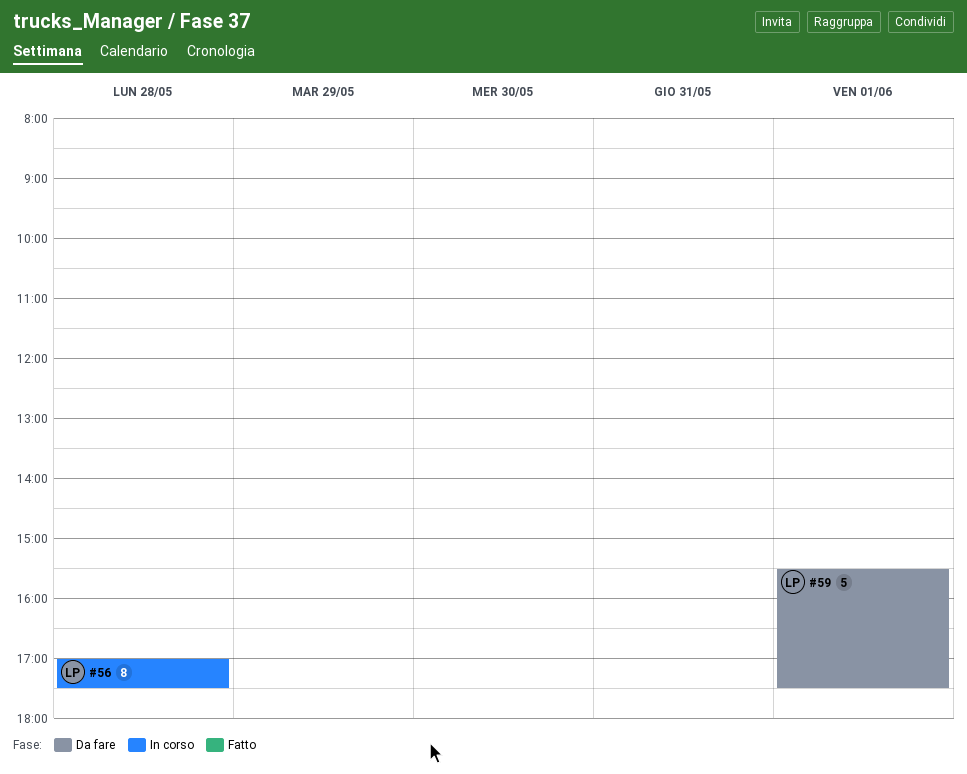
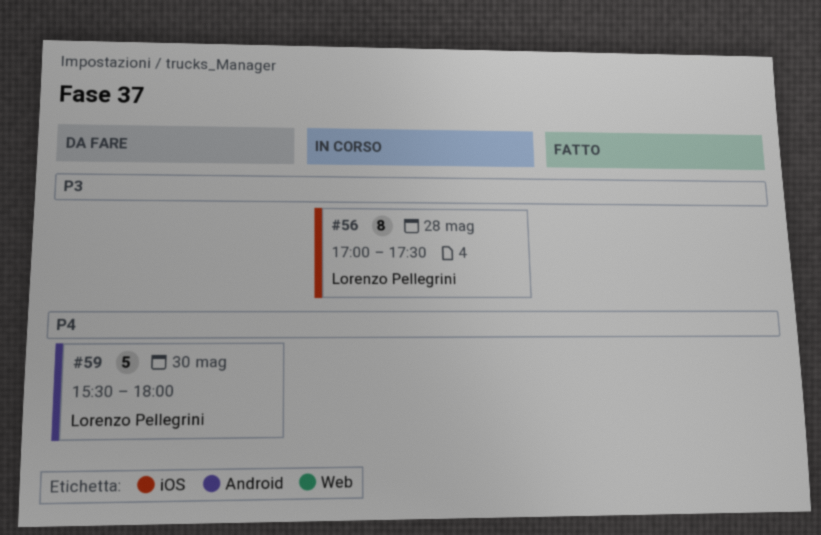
#59, day: Jun 1 -> May 30
#59, ends: 17:30 -> 18:00

